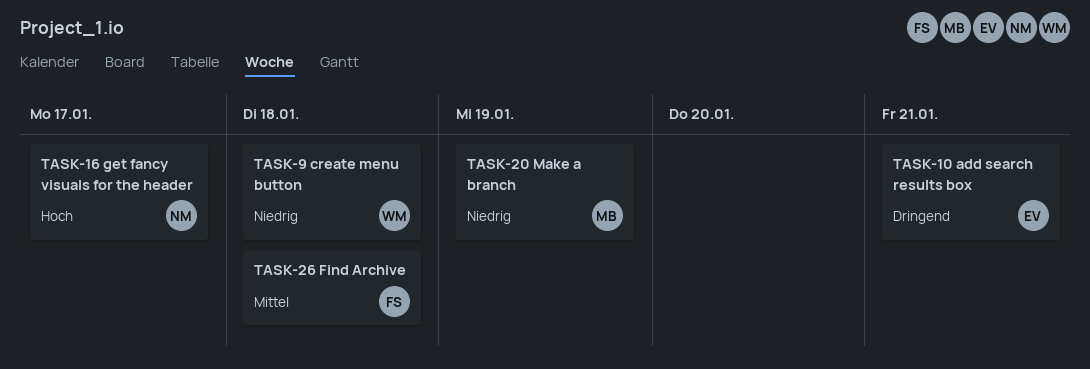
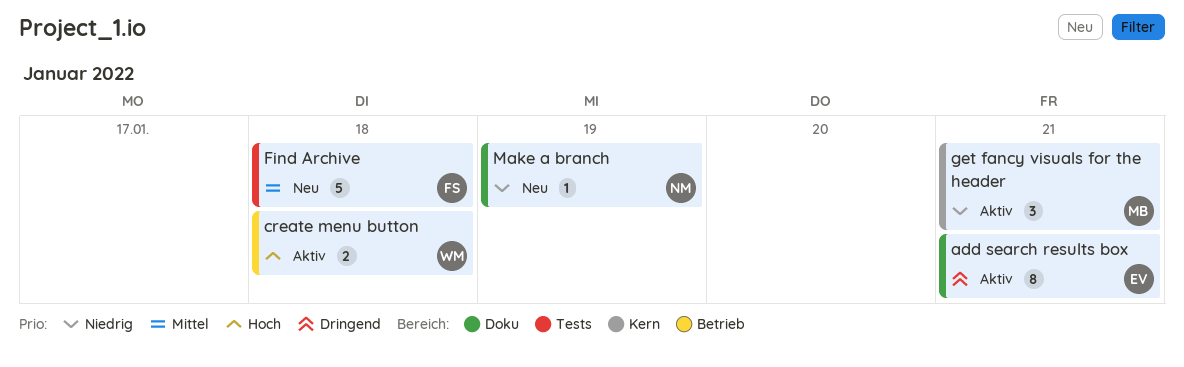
create menu button, priority: Niedrig -> Hoch
get fancy visuals for the header, owner: NM -> MB
get fancy visuals for the header, priority: Hoch -> Niedrig
get fancy visuals for the header, due: Jan 17 -> Jan 21
Make a branch, owner: MB -> NM

